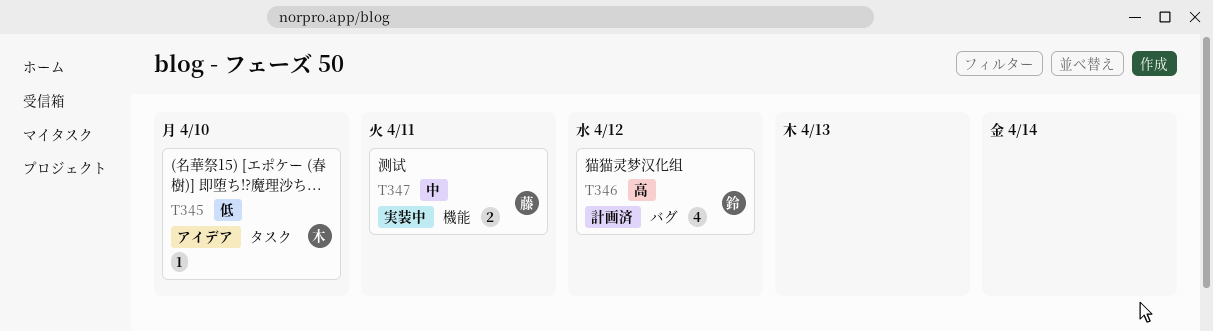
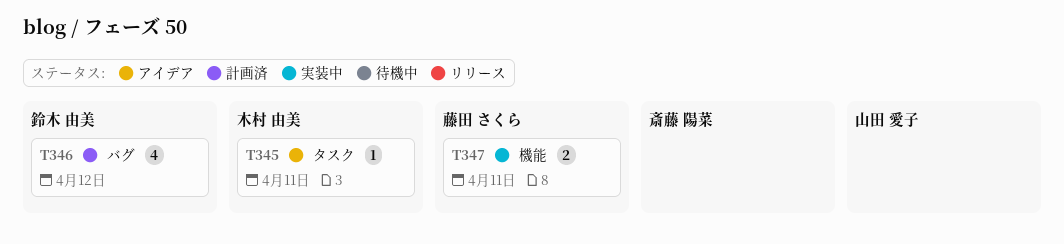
T345, due: Apr 10 -> Apr 11

